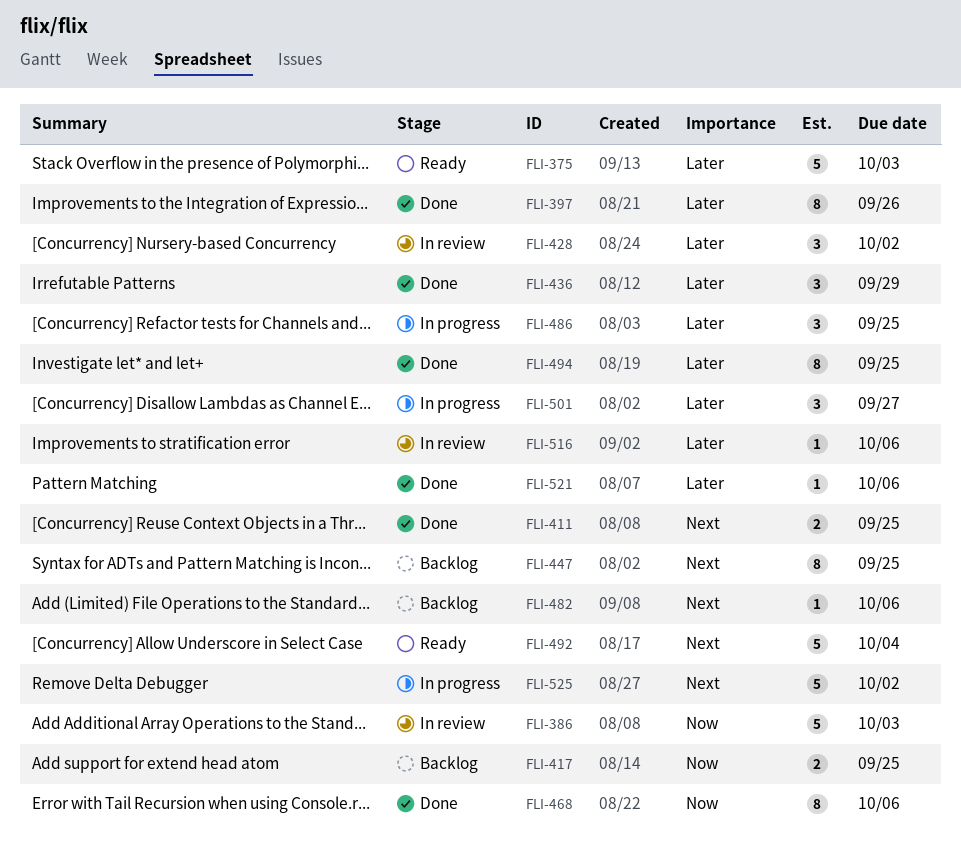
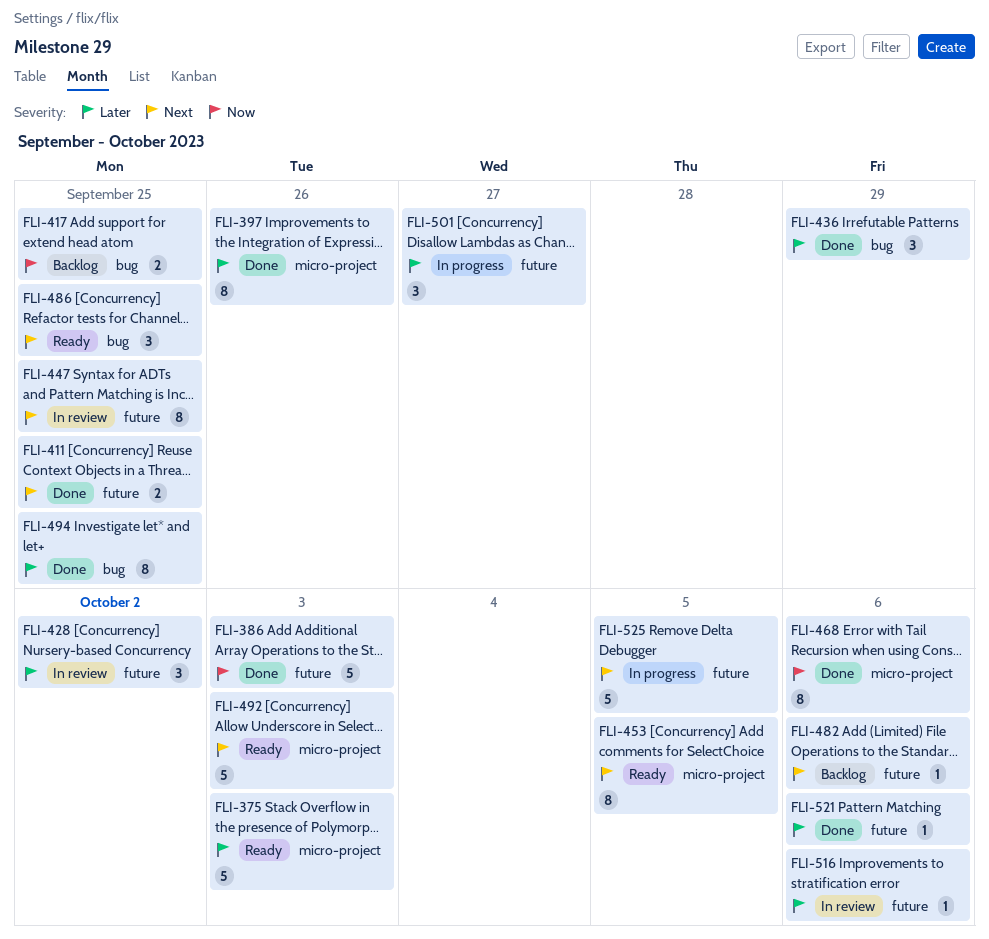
FLI-386, status: In review -> Done
FLI-447, status: Backlog -> In review
FLI-453: none -> present
FLI-486, status: In progress -> Ready
FLI-486, priority: Later -> Next
FLI-492, due: Oct 4 -> Oct 3
FLI-525, due: Oct 2 -> Oct 5

